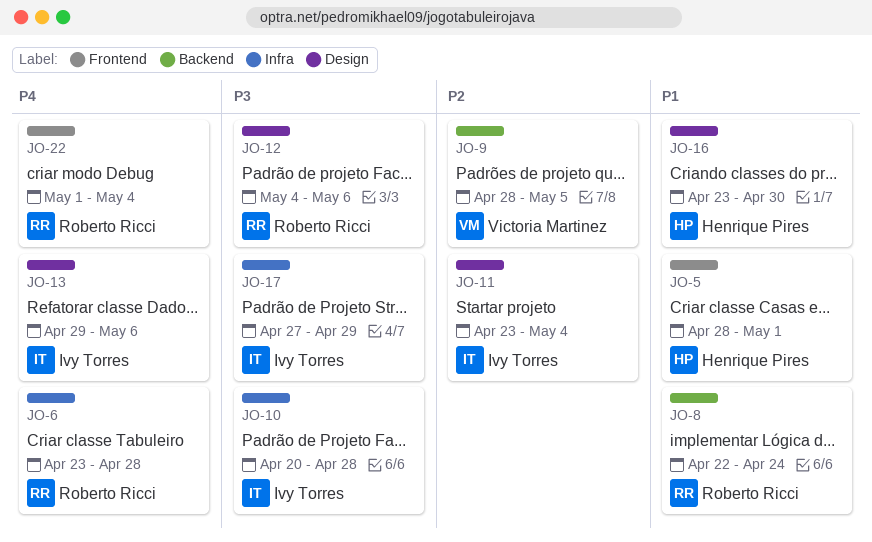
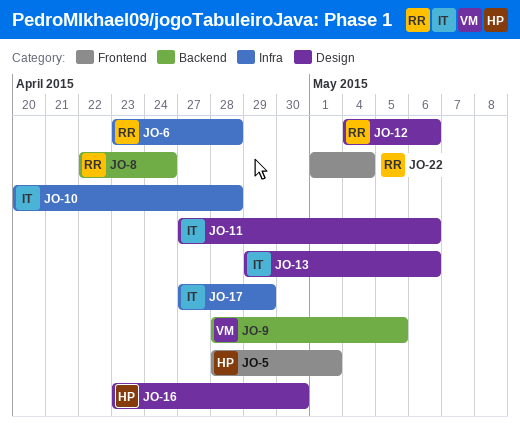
JO-11, start: Apr 23 -> Apr 27
JO-11, due: May 4 -> May 6

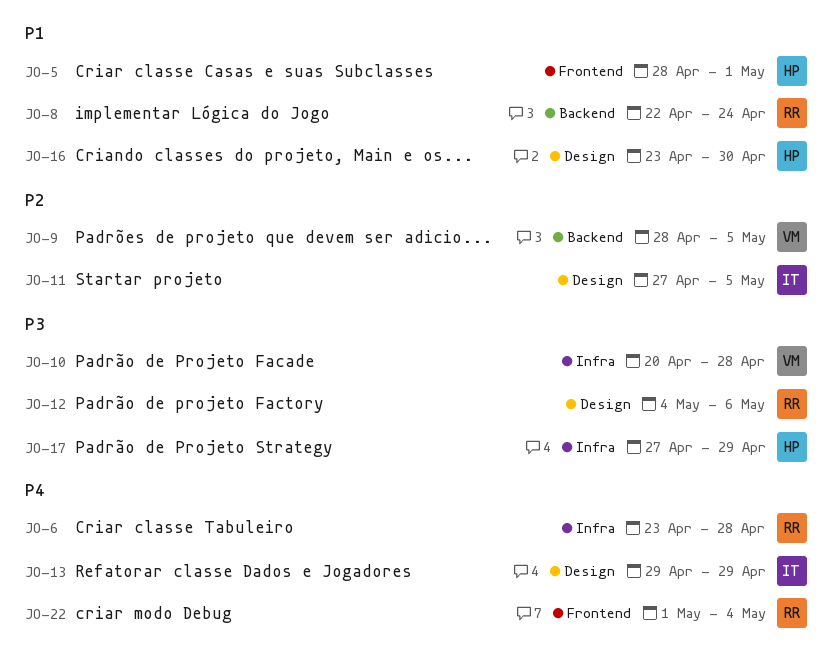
JO-10, owner: IT -> VM
JO-11, due: May 6 -> May 5
JO-13, due: May 6 -> Apr 29
JO-17, owner: IT -> HP

